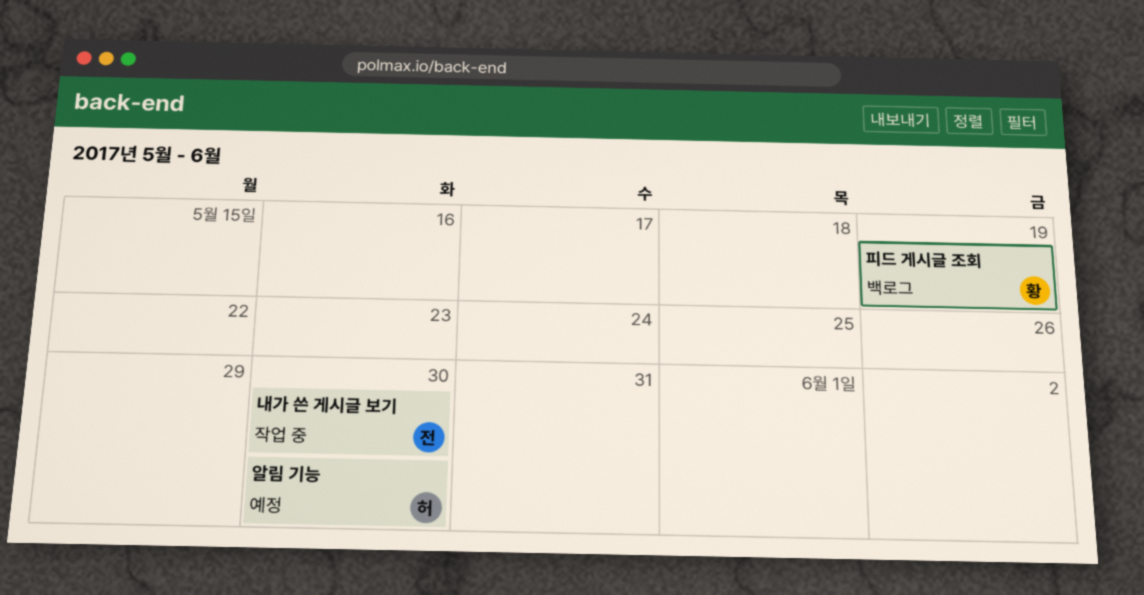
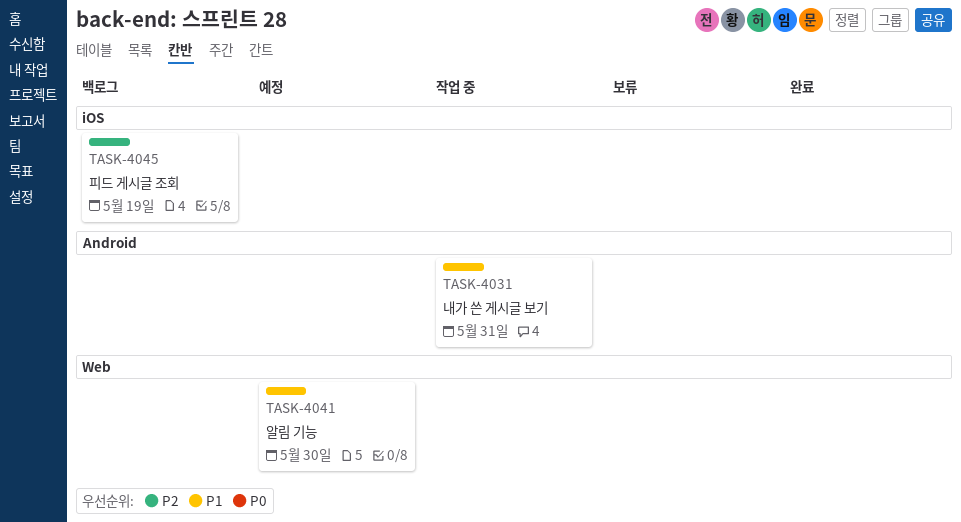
내가 쓴 게시글 보기, due: May 30 -> May 31

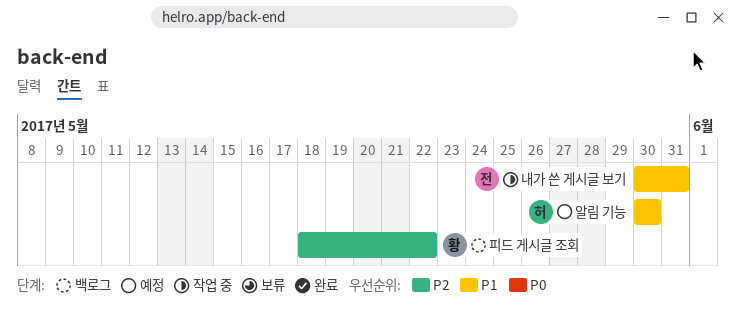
피드 게시글 조회, due: May 19 -> May 22

